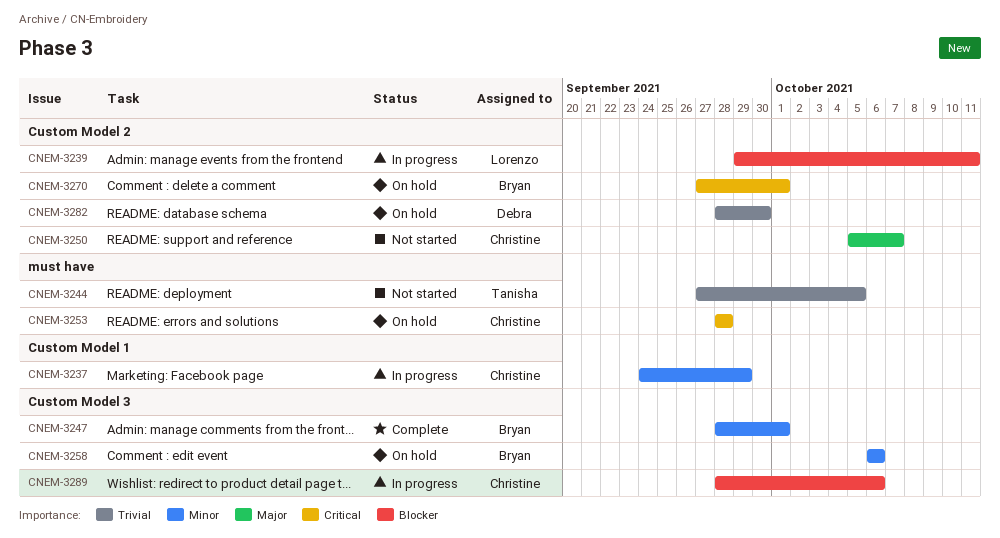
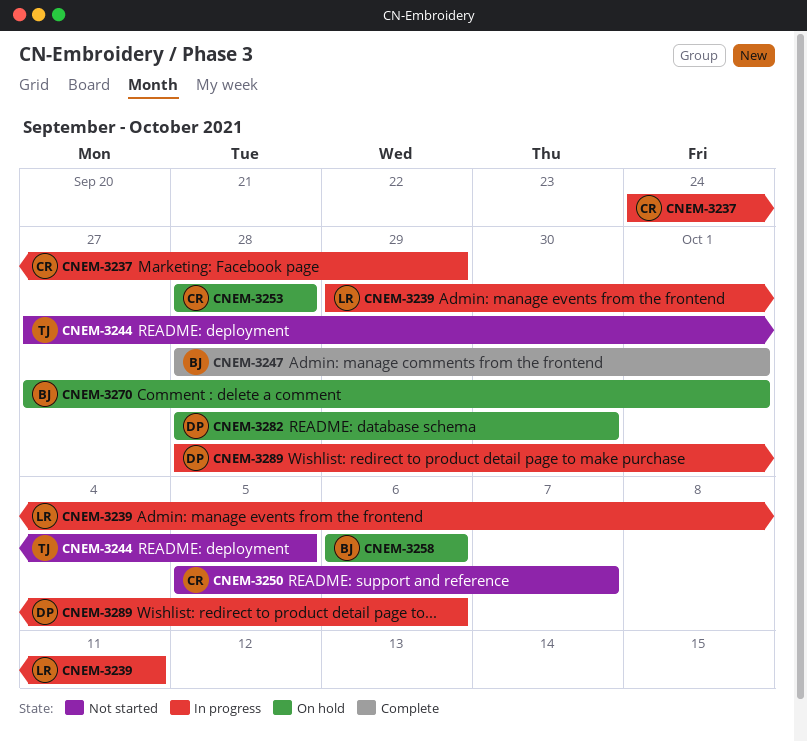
CNEM-3289, owner: Christine -> Debra

